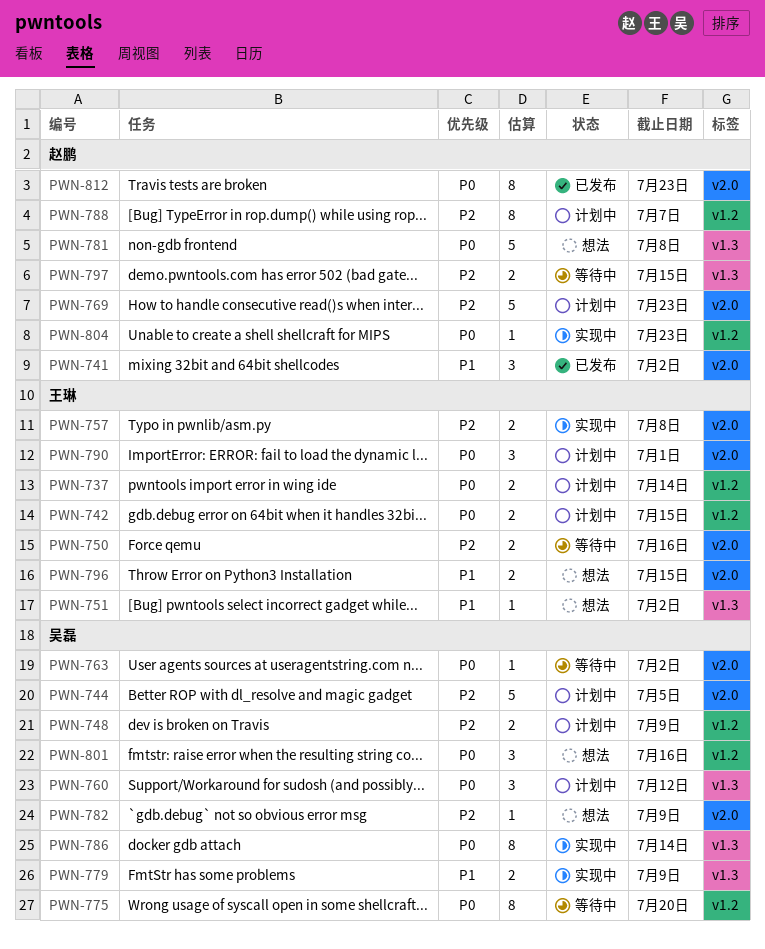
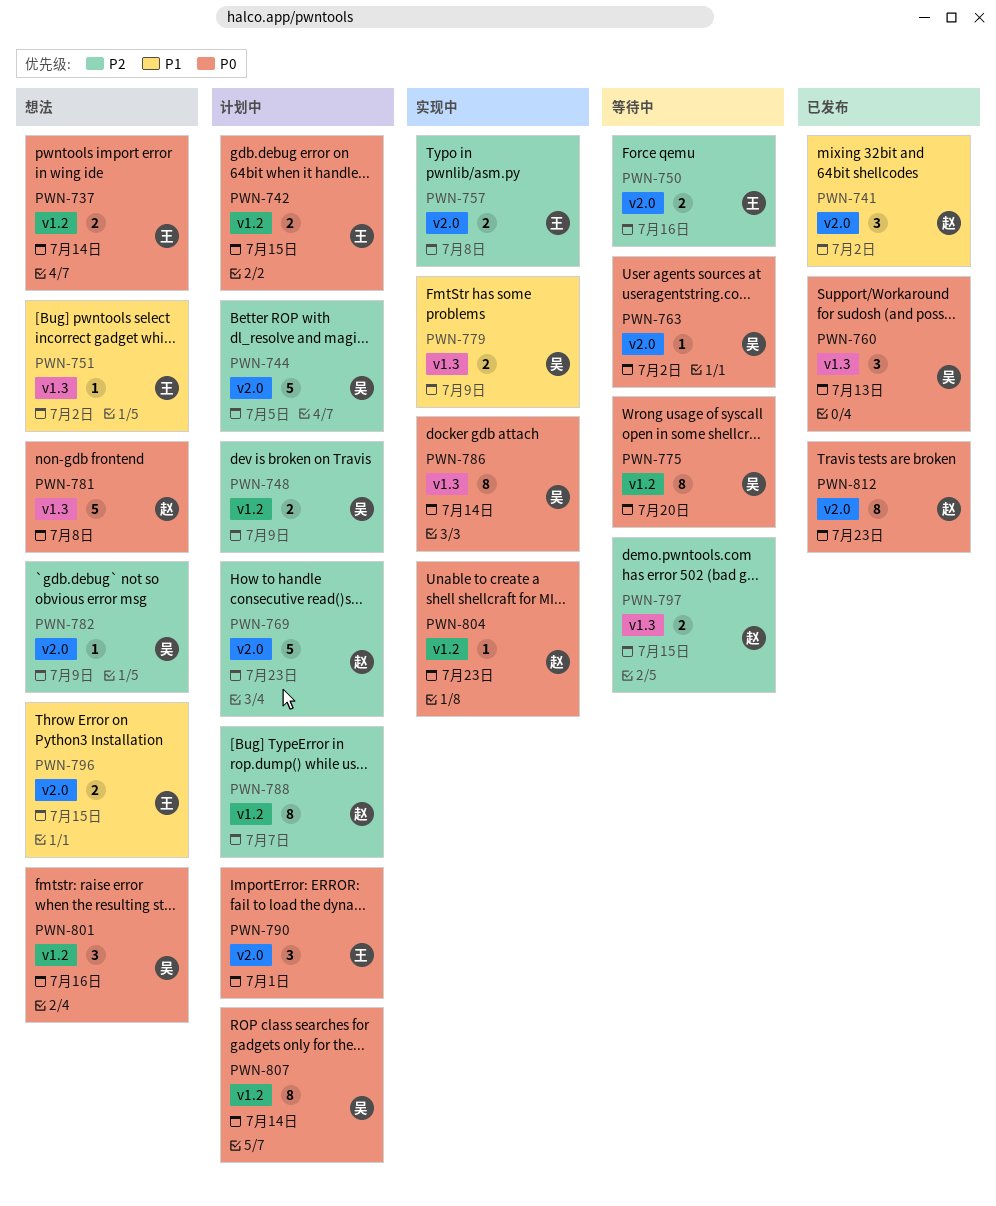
PWN-737, status: 计划中 -> 想法
PWN-760, status: 计划中 -> 已发布
PWN-760, due: Jul 12 -> Jul 13
PWN-807: none -> present

